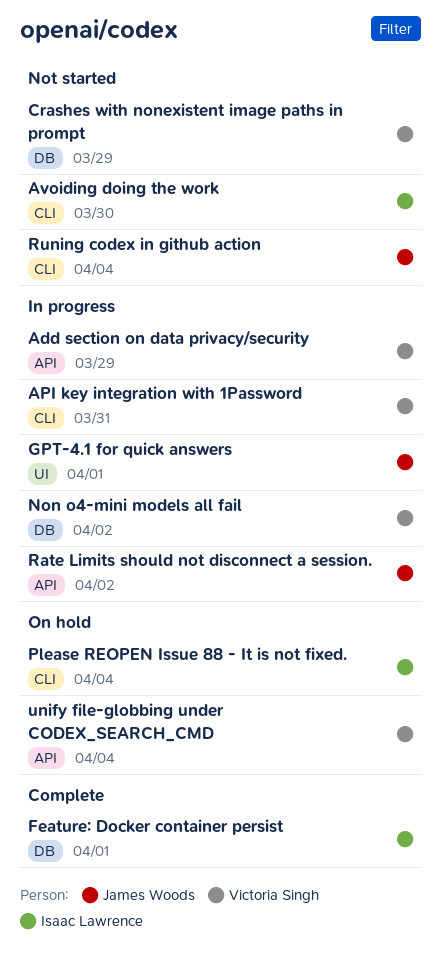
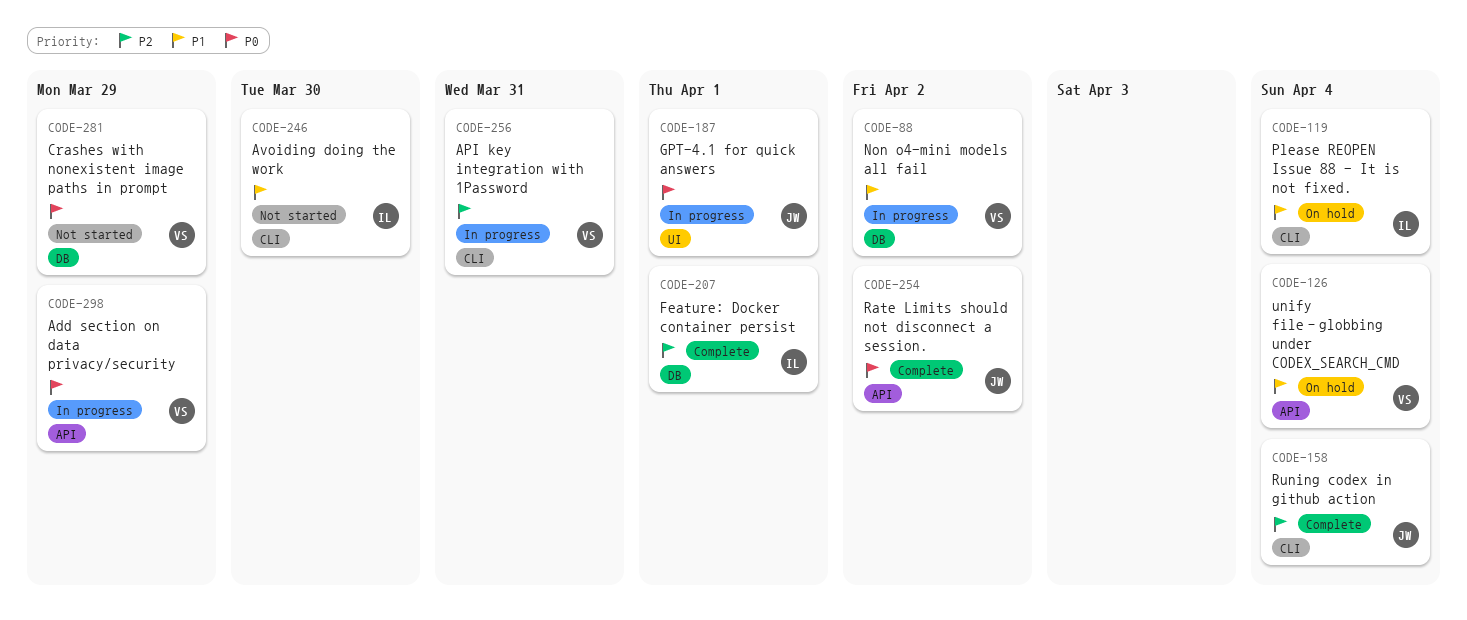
Rate Limits should not disconnect a session., status: In progress -> Complete
Runing codex in github action, status: Not started -> Complete

